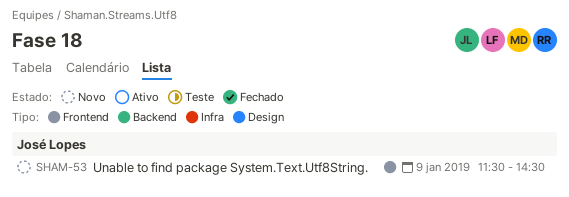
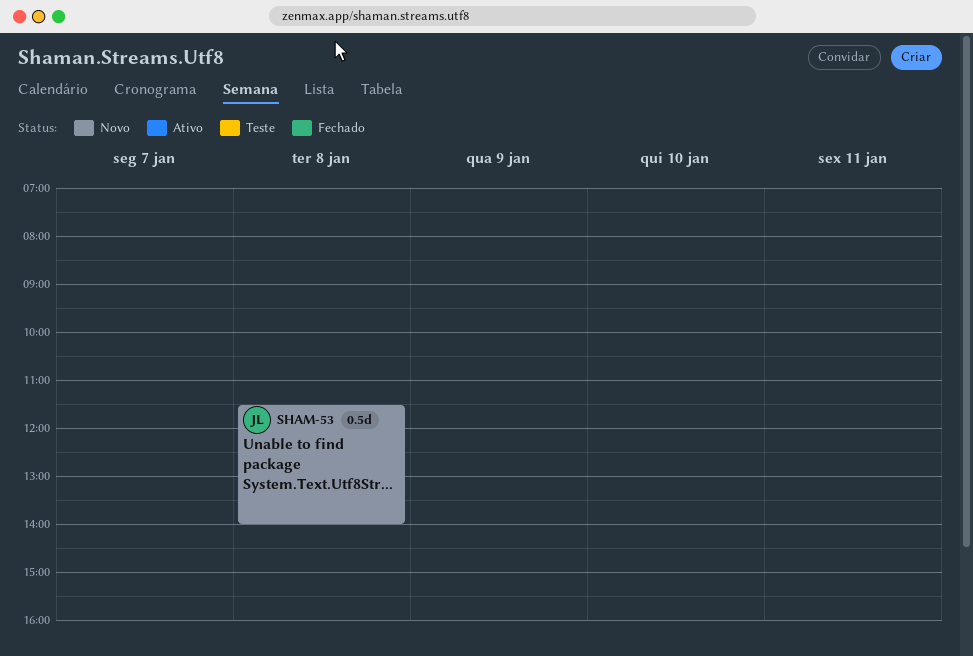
SHAM-53, day: Jan 9 -> Jan 8
SHAM-53, ends: 14:30 -> 14:00

